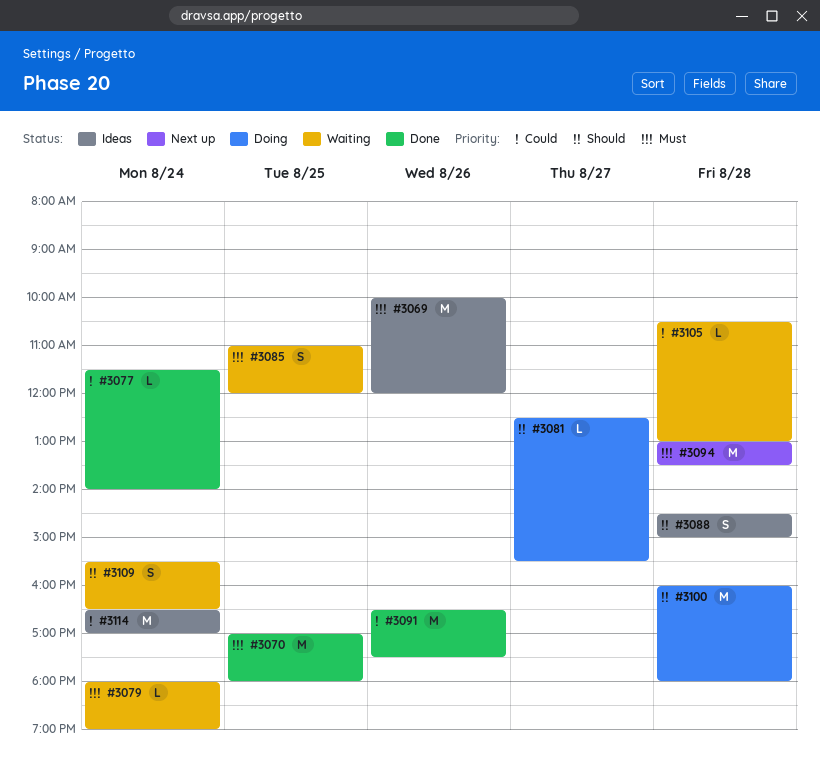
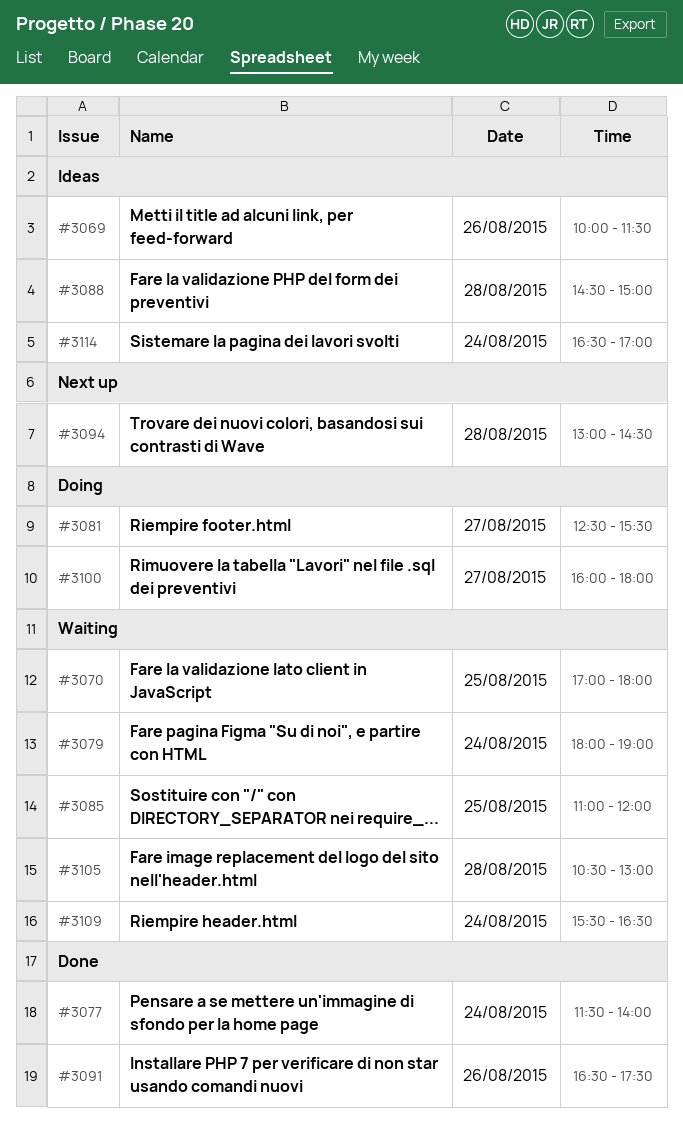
#3069, ends: 12:00 -> 11:30
#3070, status: Done -> Waiting
#3094, ends: 13:30 -> 14:30
#3100, day: Aug 28 -> Aug 27

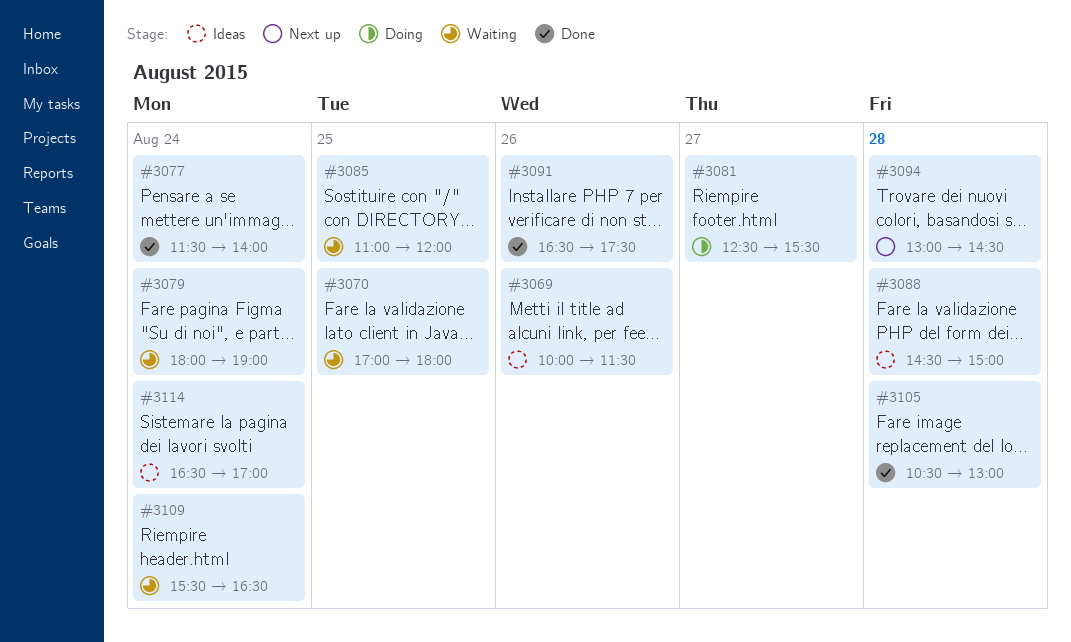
#3100: present -> none
#3105, status: Waiting -> Done

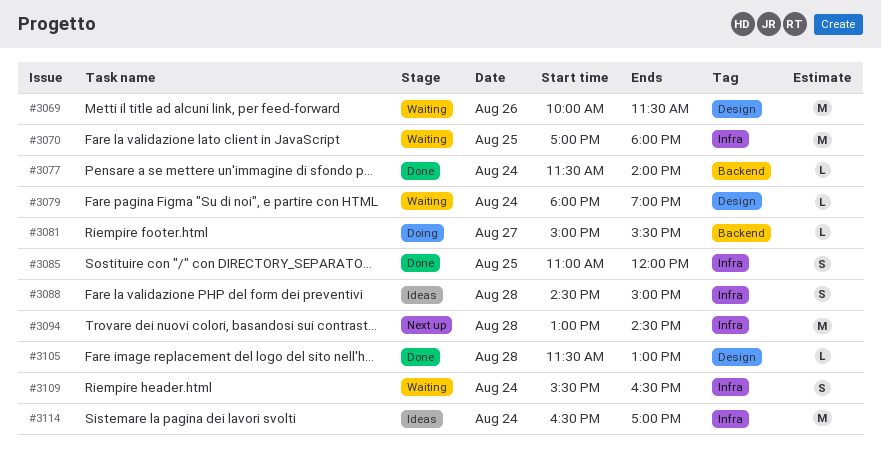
#3069, status: Ideas -> Waiting
#3081, begins: 12:30 -> 15:00
#3085, status: Waiting -> Done
#3091: present -> none
#3105, begins: 10:30 -> 11:30

